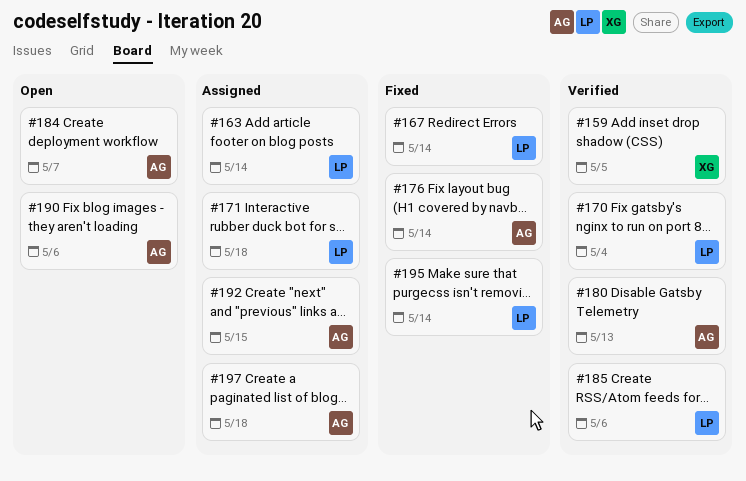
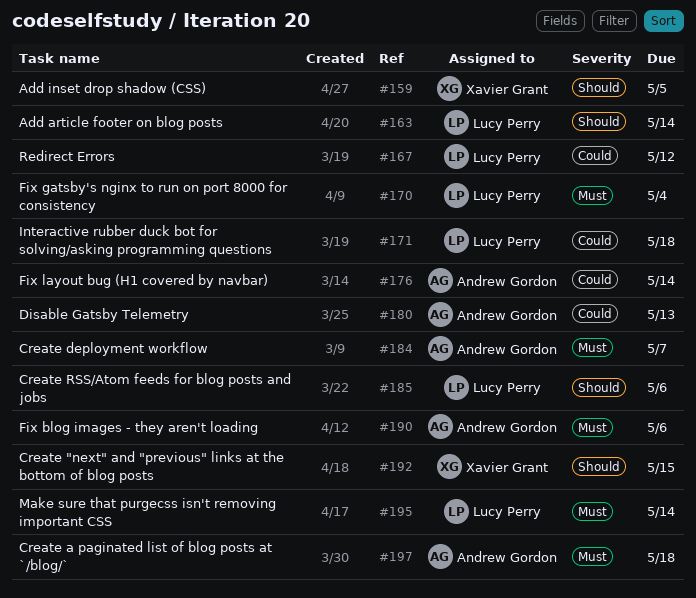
#167, due: May 14 -> May 12
#192, owner: Andrew Gordon -> Xavier Grant

